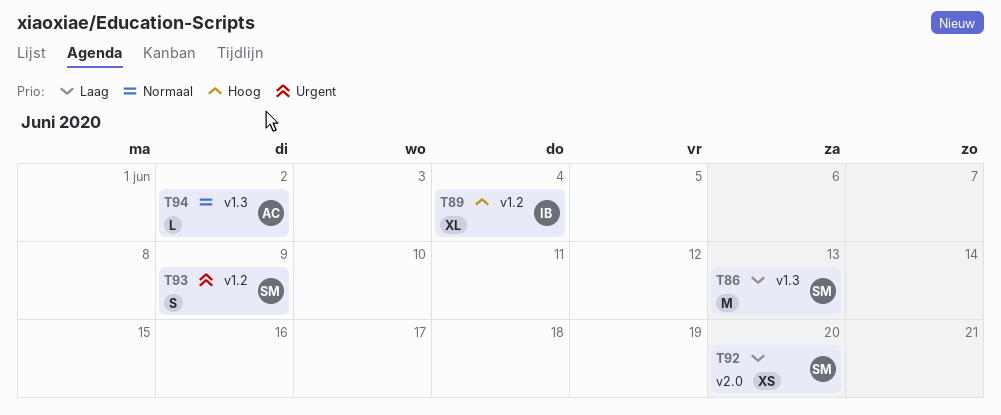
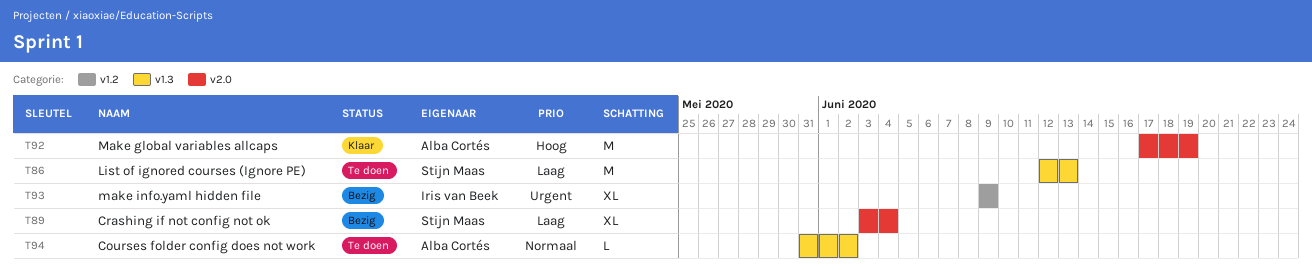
T89, owner: Iris van Beek -> Stijn Maas
T89, priority: Hoog -> Laag
T89, label: v1.2 -> v2.0
T92, owner: Stijn Maas -> Alba Cortés
T92, priority: Laag -> Hoog
T92, estimate: XS -> M
T92, due: Jun 20 -> Jun 19
T93, owner: Stijn Maas -> Iris van Beek
T93, estimate: S -> XL

